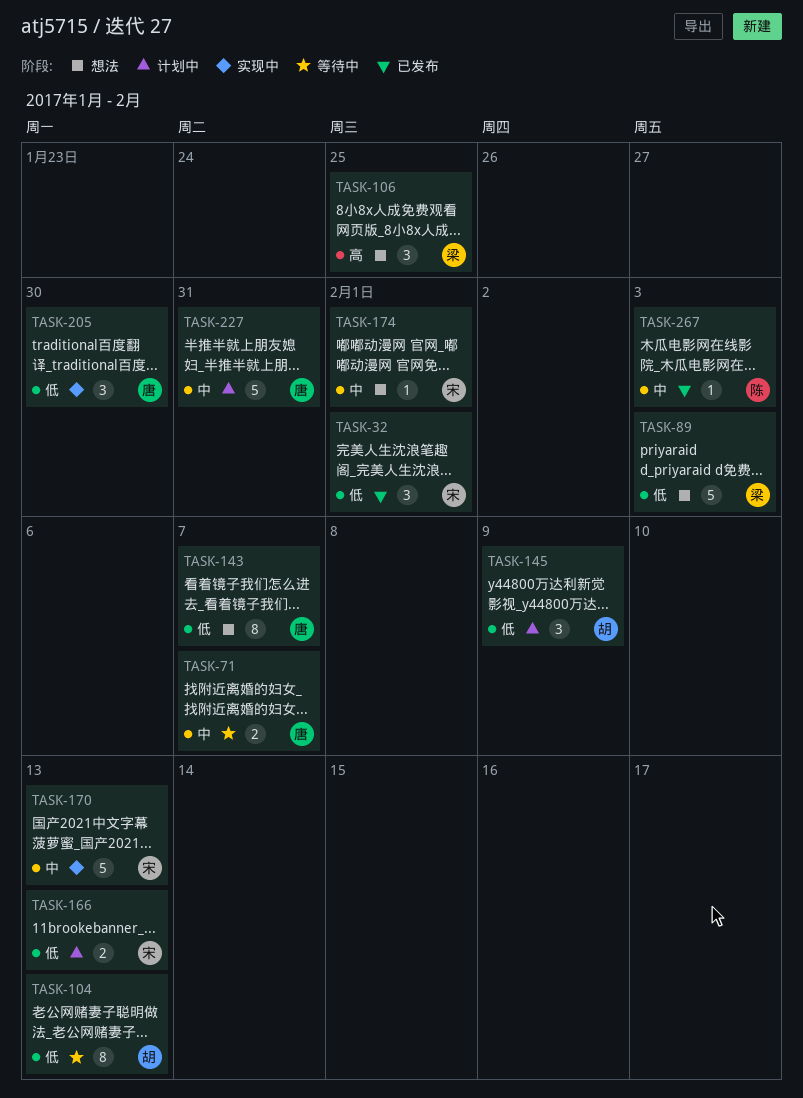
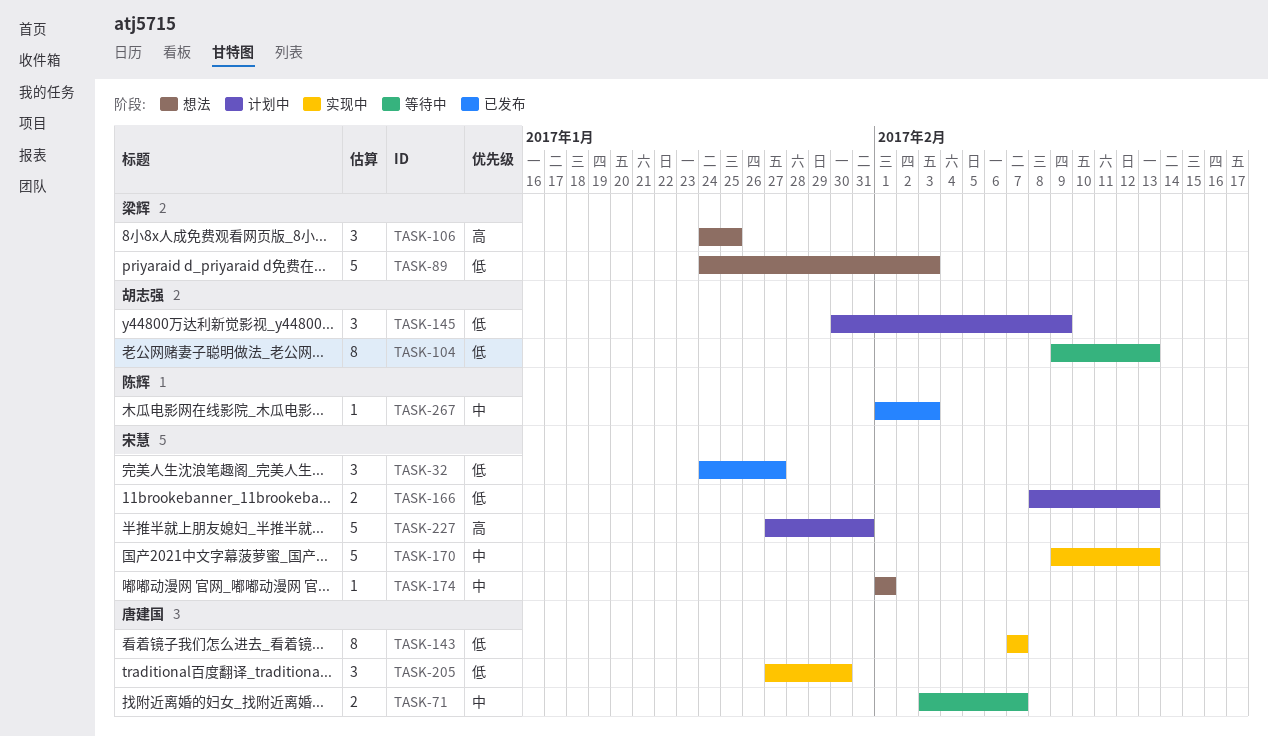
TASK-32, due: Feb 1 -> Jan 27
TASK-143, status: 想法 -> 实现中
TASK-227, owner: 唐建国 -> 宋慧
TASK-227, priority: 中 -> 高

